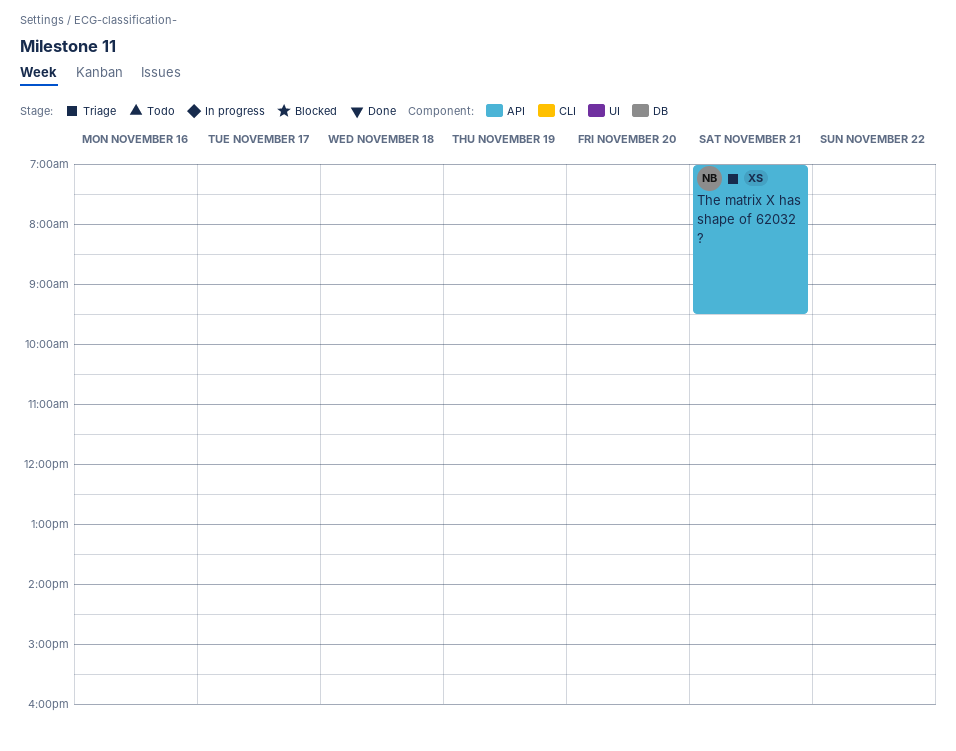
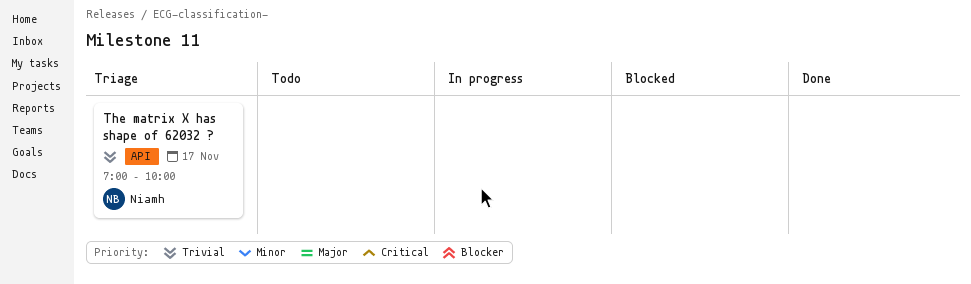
The matrix X has shape of 62032 ?, day: Nov 21 -> Nov 17
The matrix X has shape of 62032 ?, ends: 09:30 -> 10:00

